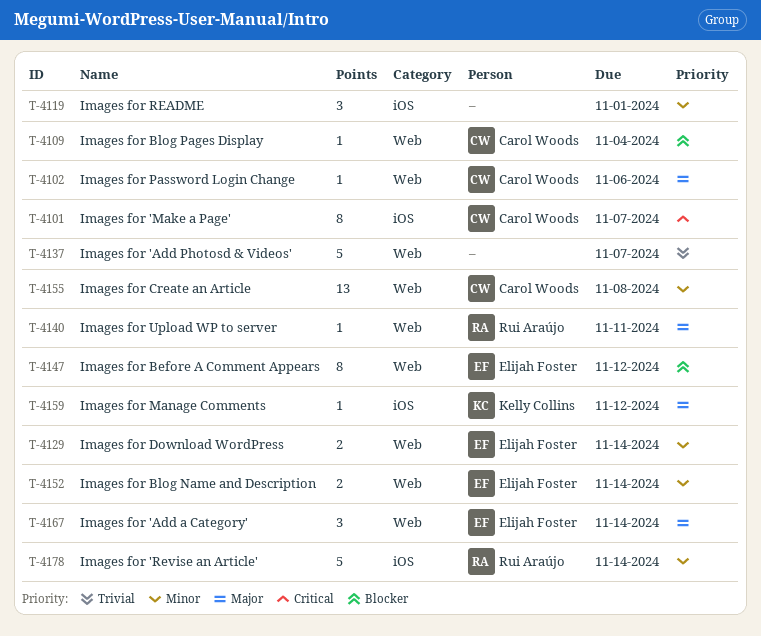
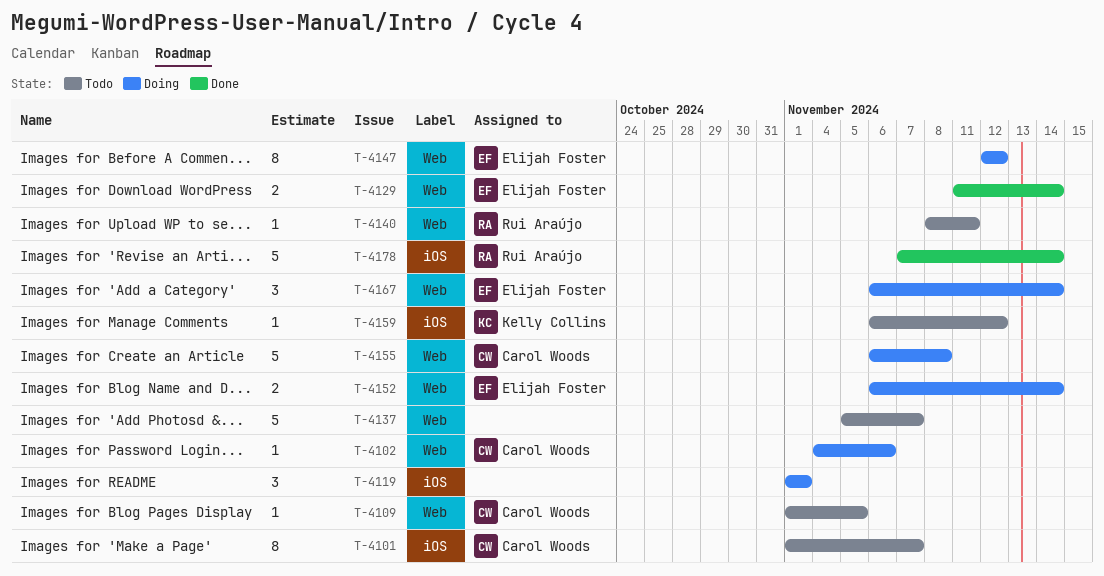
T-4109, due: Nov 4 -> Nov 5
T-4155, estimate: 13 -> 5

